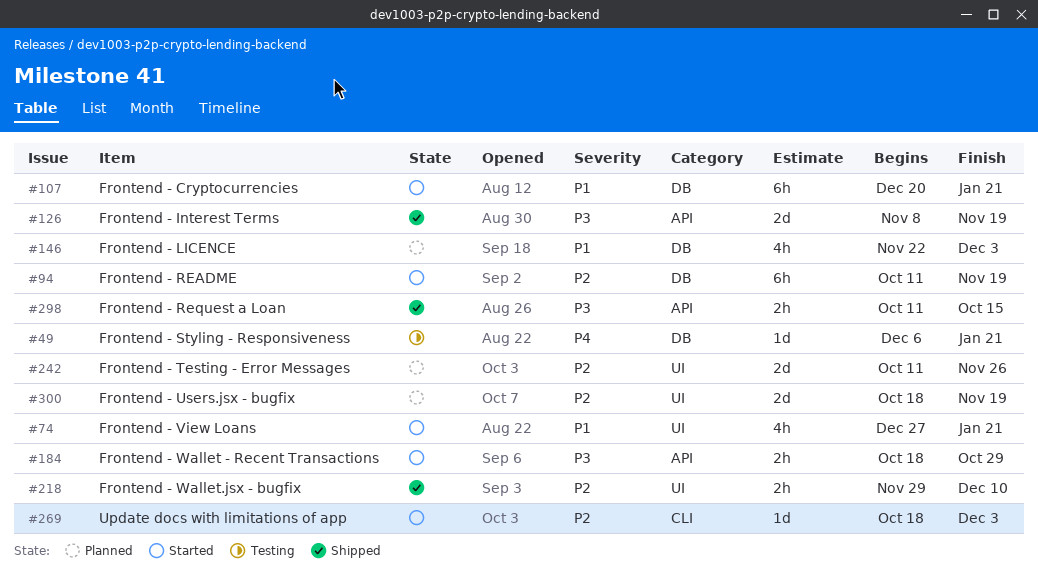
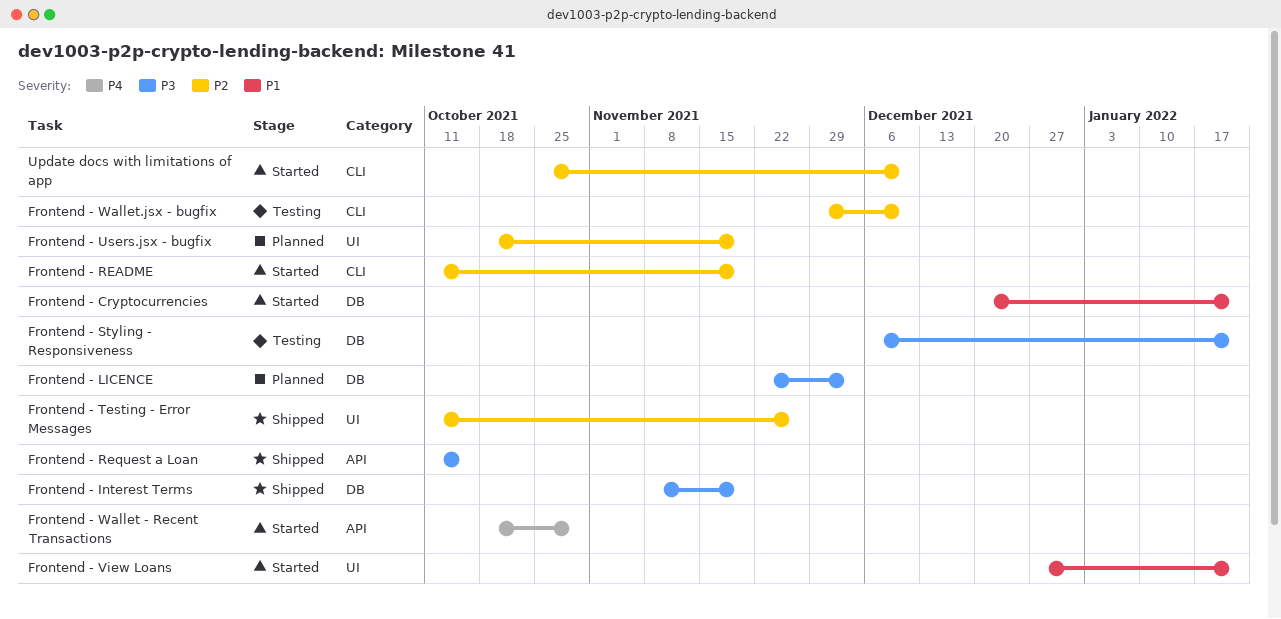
Frontend - Interest Terms, label: API -> DB
Frontend - LICENCE, priority: P1 -> P3
Frontend - README, label: DB -> CLI
Frontend - Styling - Responsiveness, priority: P4 -> P3
Frontend - Testing - Error Messages, status: Planned -> Shipped
Frontend - Wallet - Recent Transactions, priority: P3 -> P4
Frontend - Wallet.jsx - bugfix, status: Shipped -> Testing
Frontend - Wallet.jsx - bugfix, label: UI -> CLI
Update docs with limitations of app, start: Oct 18 -> Oct 25
Update docs with limitations of app, due: Dec 3 -> Dec 10

